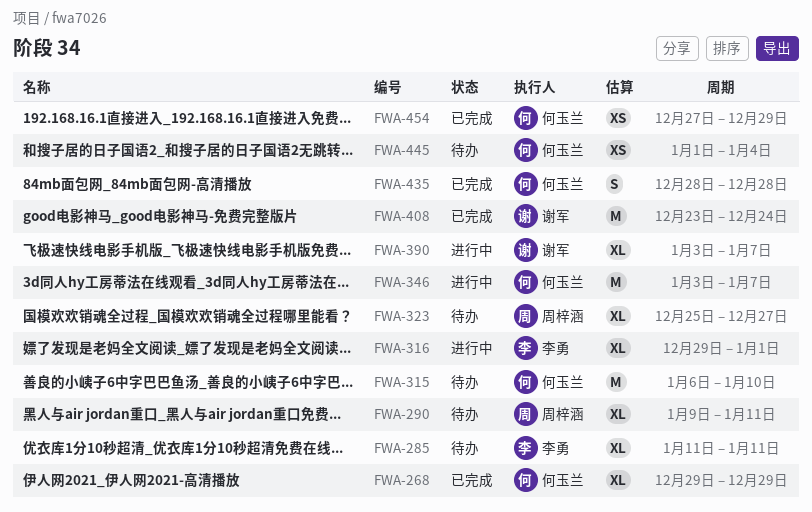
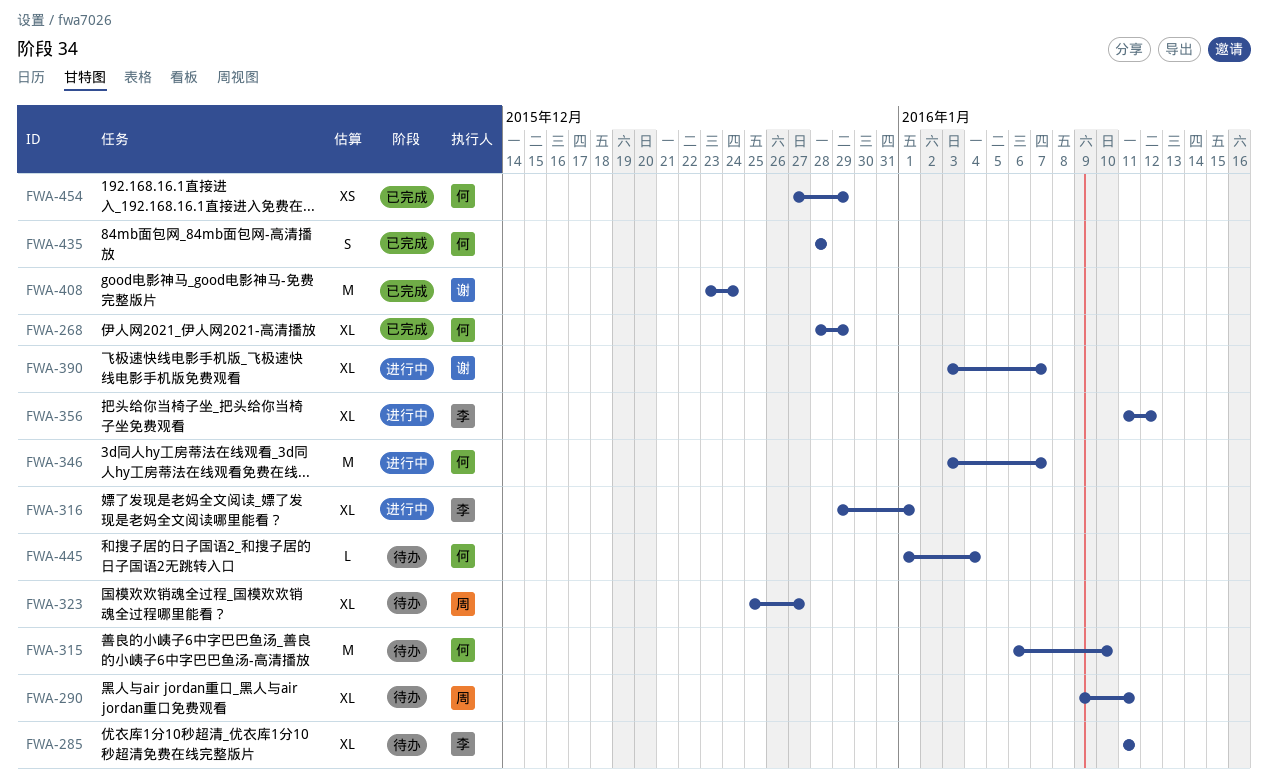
FWA-268, start: Dec 29 -> Dec 28
FWA-356: none -> present
FWA-445, estimate: XS -> L

